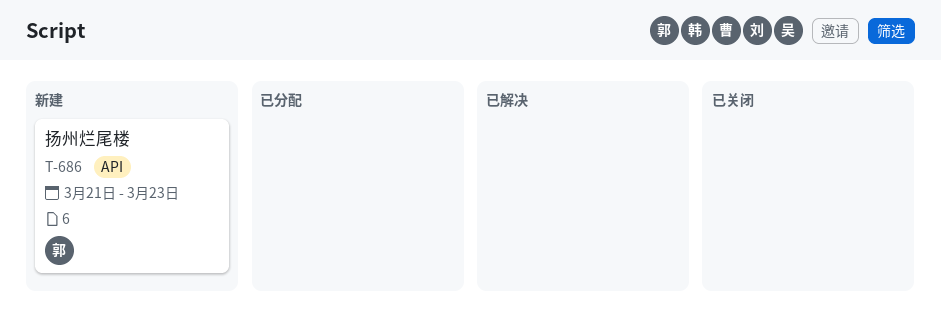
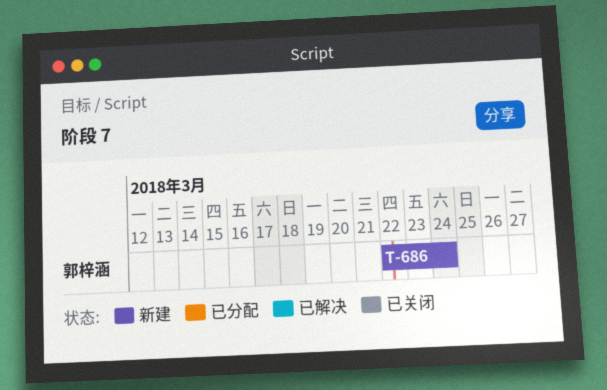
T-686, start: Mar 21 -> Mar 22
T-686, due: Mar 23 -> Mar 24

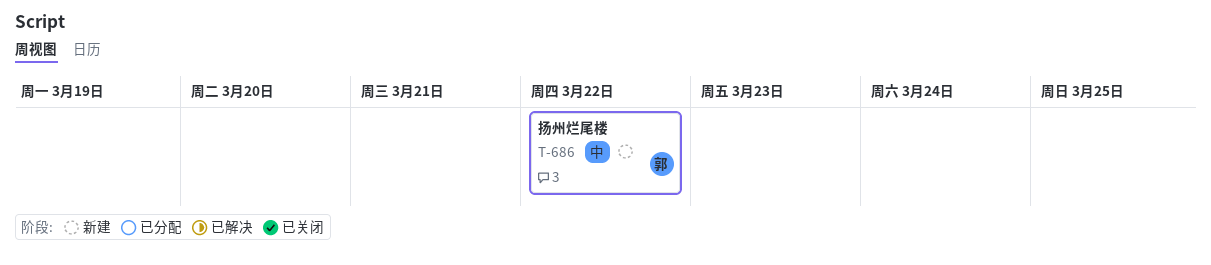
T-686, due: Mar 24 -> Mar 22

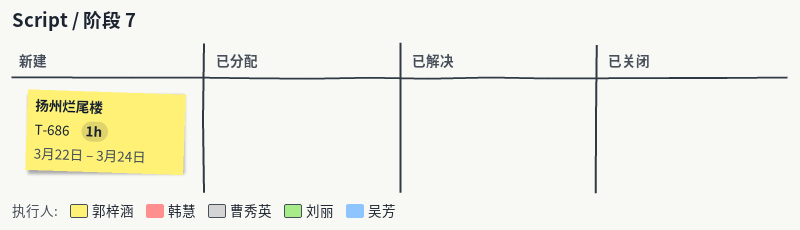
T-686, due: Mar 22 -> Mar 24

